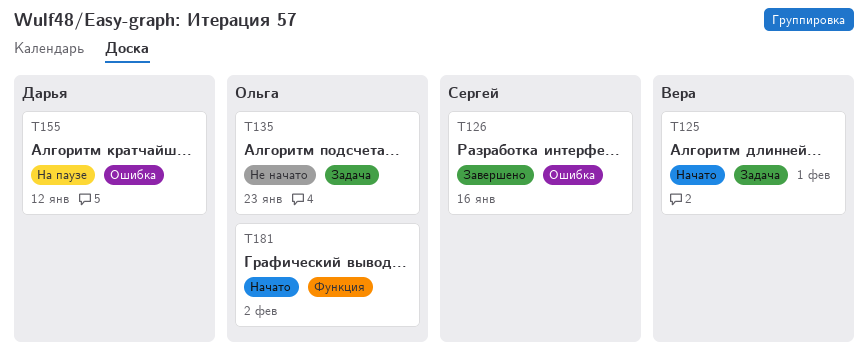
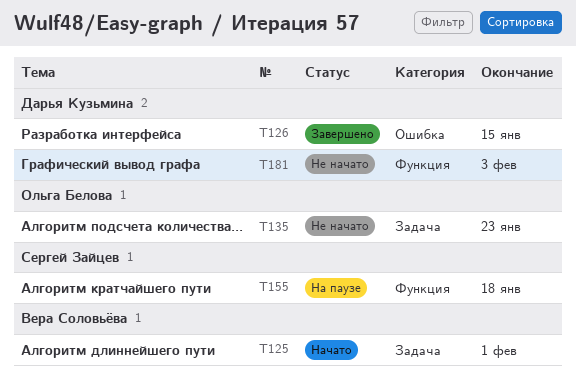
T126, owner: Сергей Зайцев -> Дарья Кузьмина
T126, due: Jan 16 -> Jan 15
T155, owner: Дарья Кузьмина -> Сергей Зайцев
T155, label: Ошибка -> Функция
T155, due: Jan 12 -> Jan 18
T181, status: Начато -> Не начато
T181, owner: Ольга Белова -> Дарья Кузьмина
T181, due: Feb 2 -> Feb 3

